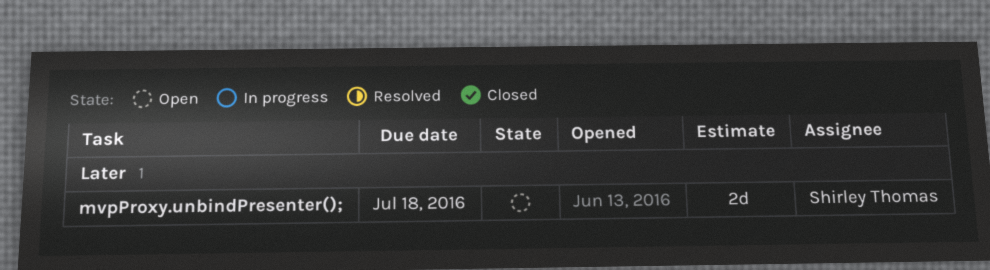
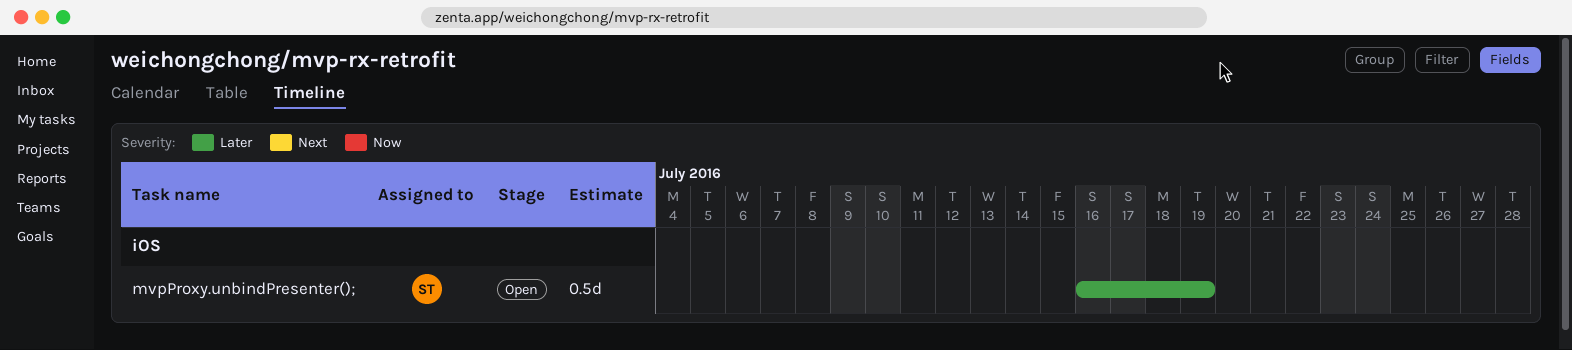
mvpProxy.unbindPresenter();, estimate: 2d -> 0.5d
mvpProxy.unbindPresenter();, due: Jul 18 -> Jul 19

